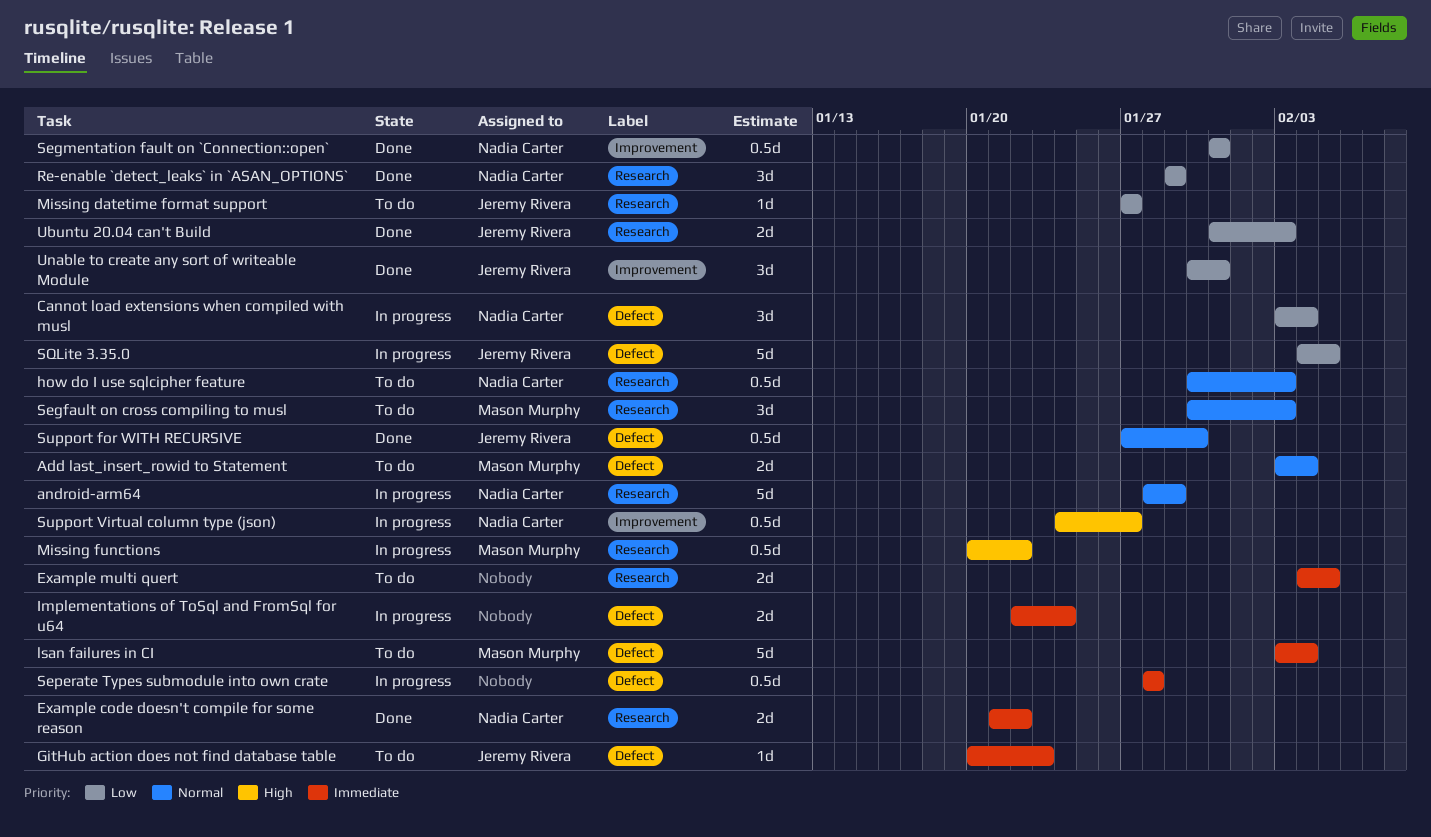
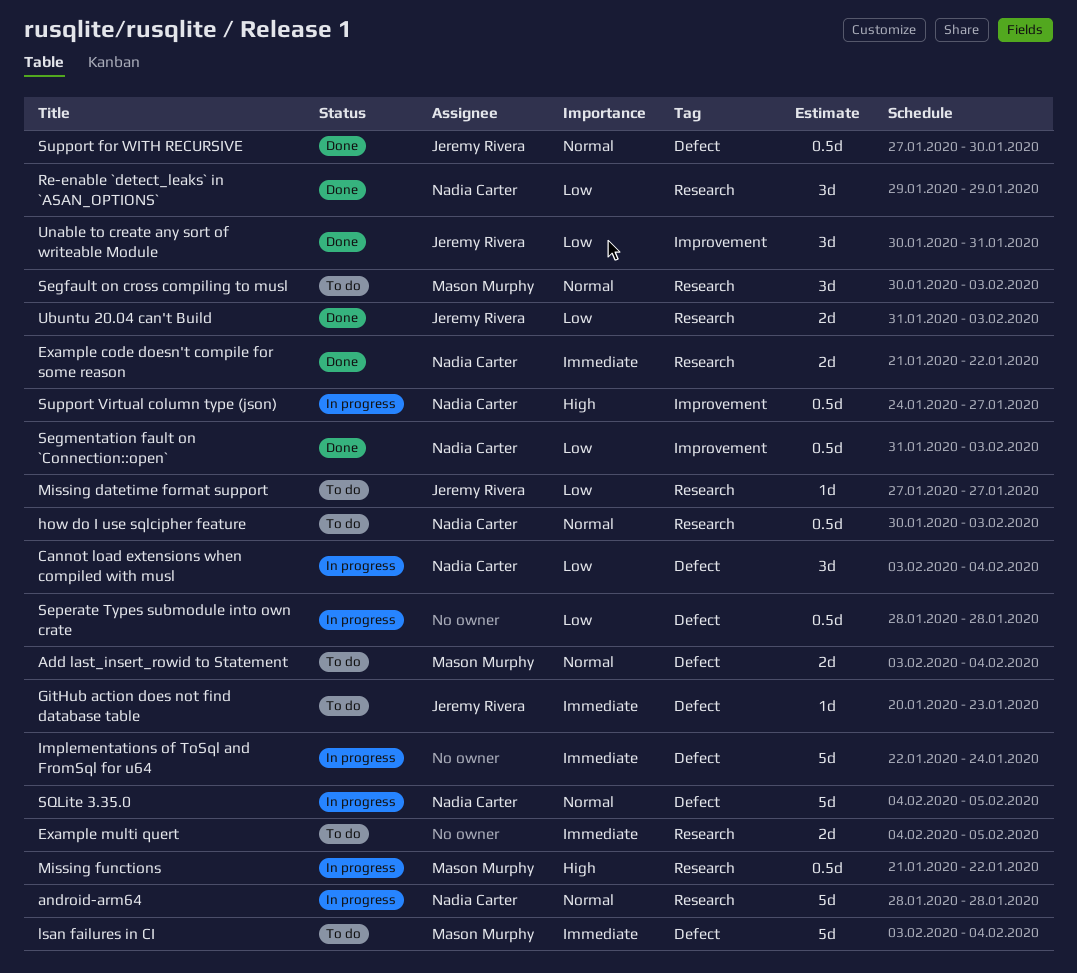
android-arm64, due: Jan 29 -> Jan 28
Implementations of ToSql and FromSql for u64, estimate: 2d -> 5d
Missing functions, start: Jan 20 -> Jan 21
Segmentation fault on `Connection::open`, due: Jan 31 -> Feb 3
Seperate Types submodule into own crate, priority: Immediate -> Low
SQLite 3.35.0, owner: Jeremy Rivera -> Nadia Carter
SQLite 3.35.0, priority: Low -> Normal

